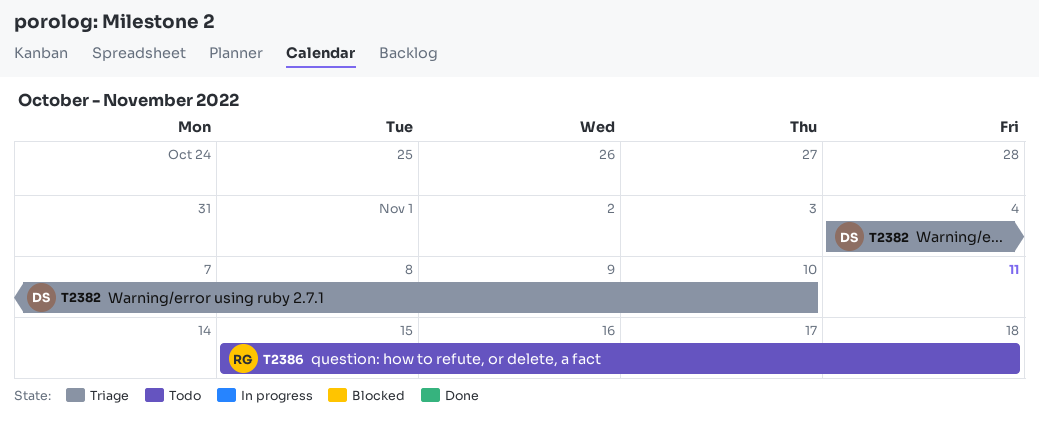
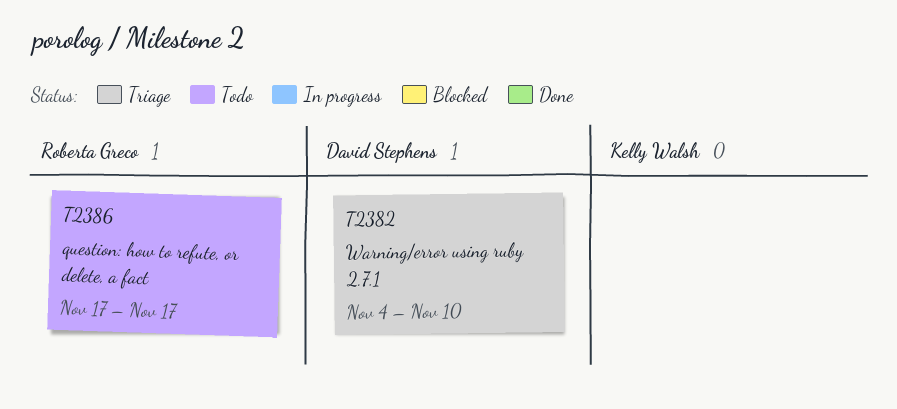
T2386, start: Nov 15 -> Nov 17
T2386, due: Nov 18 -> Nov 17

